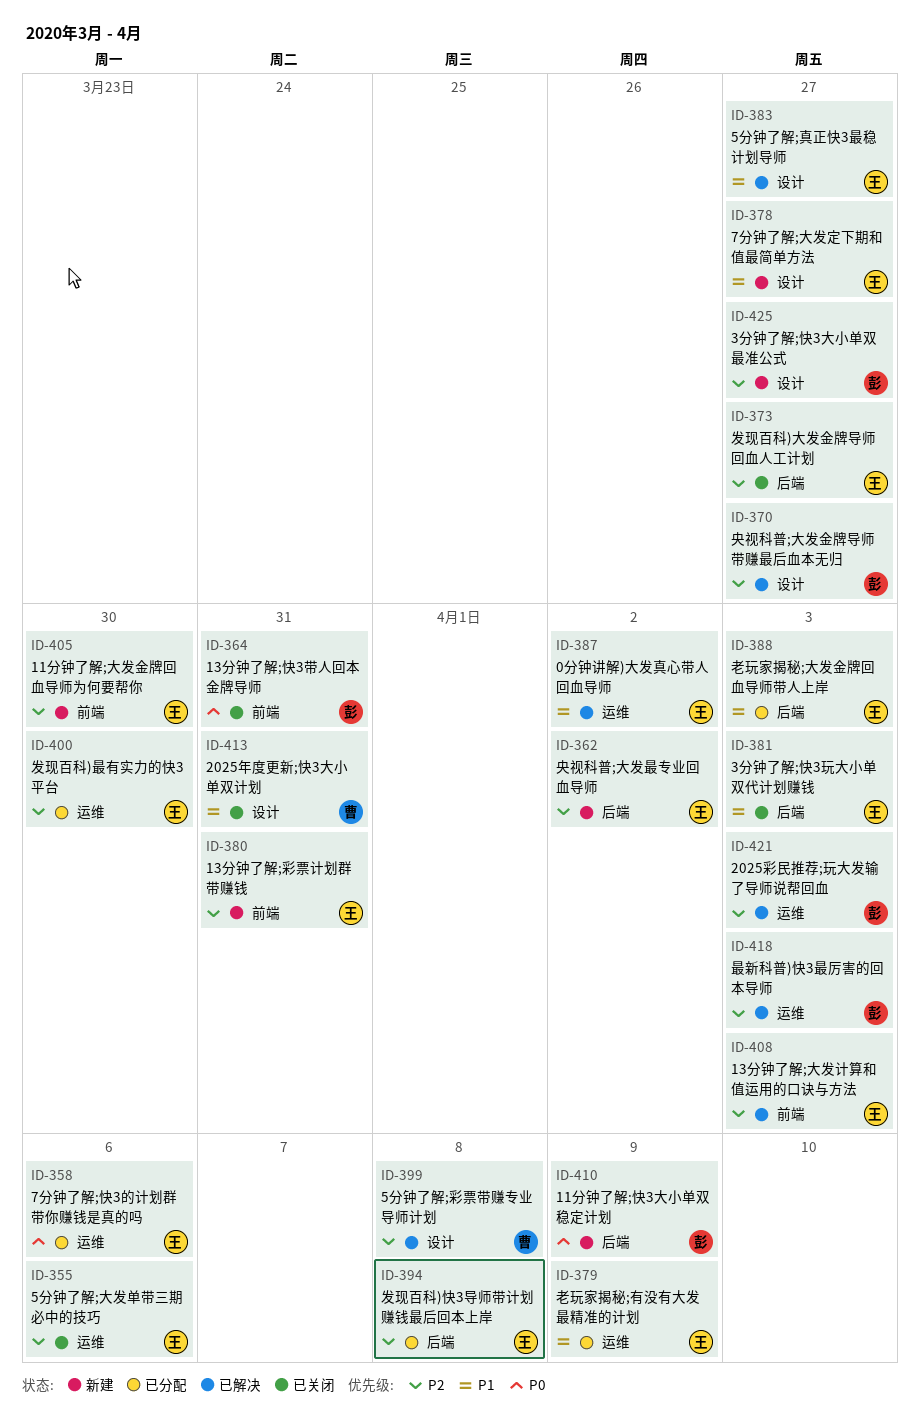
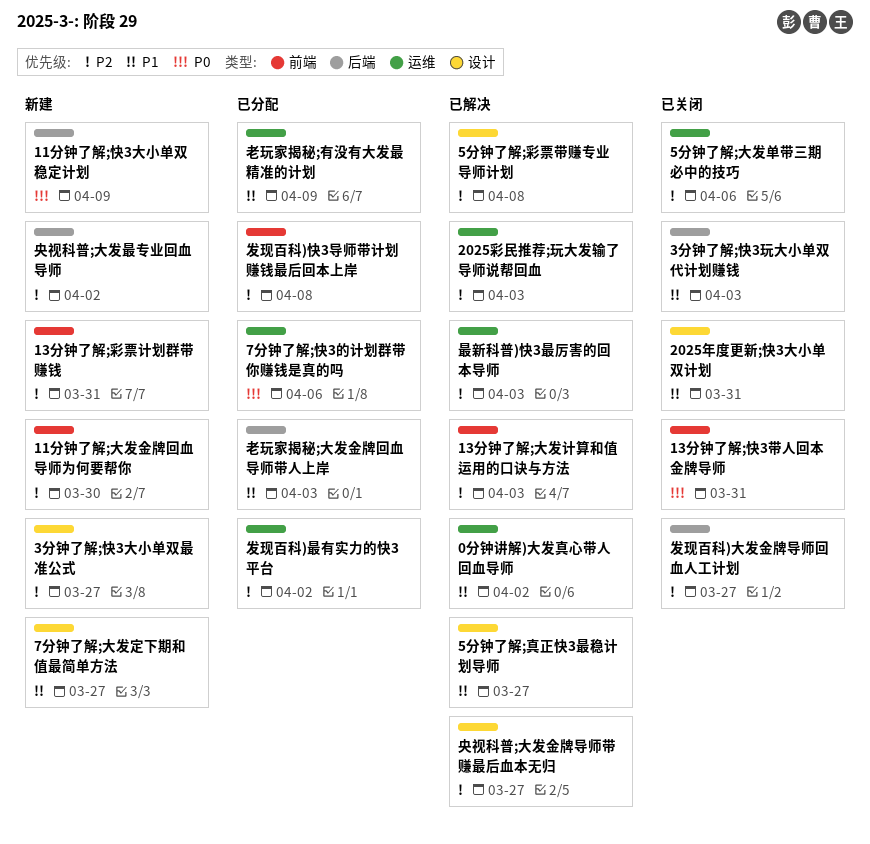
发现百科)快3导师带计划赚钱最后回本上岸, label: 后端 -> 前端
发现百科)最有实力的快3平台, due: Mar 30 -> Apr 2

